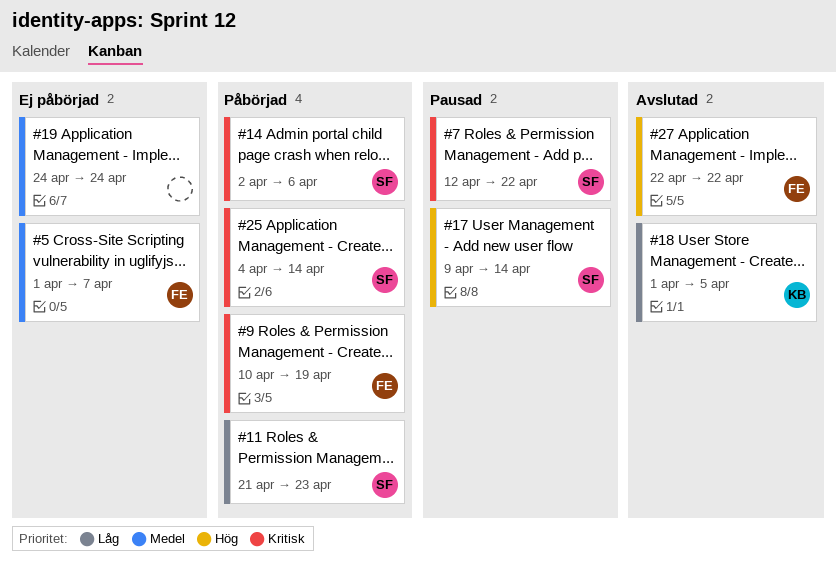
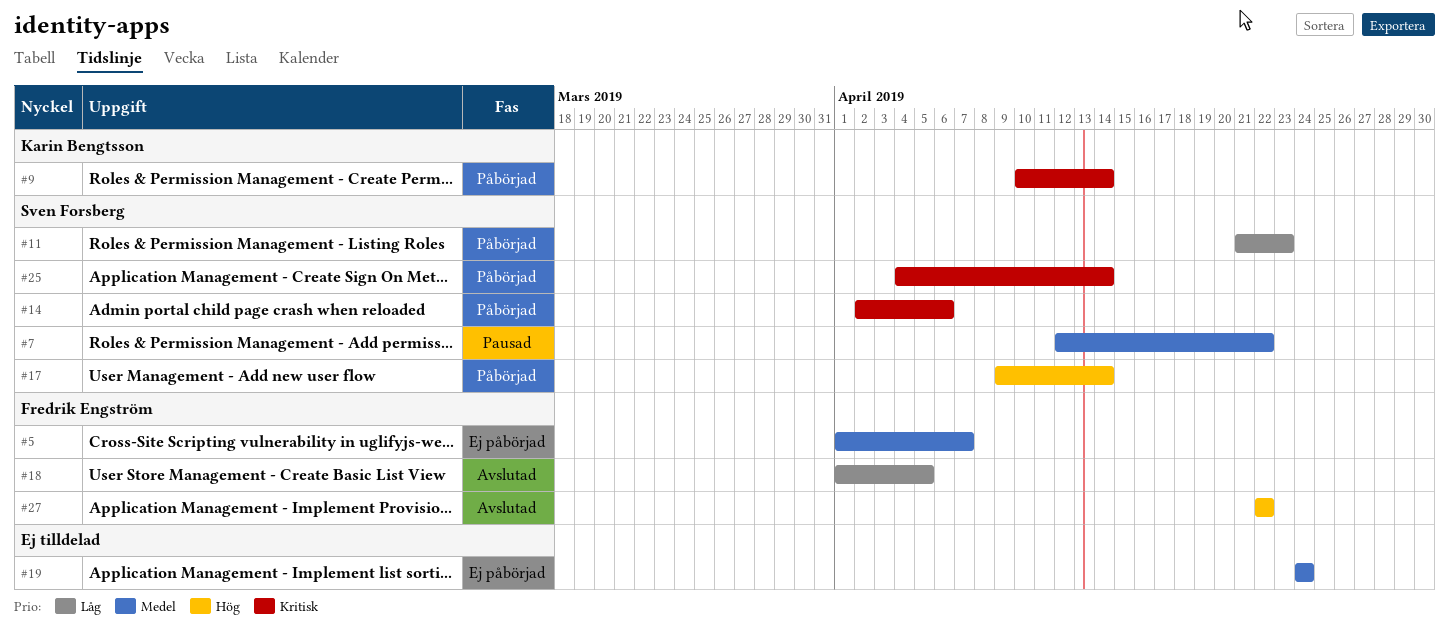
#7, priority: Kritisk -> Medel
#9, owner: Fredrik Engström -> Karin Bengtsson
#9, due: Apr 19 -> Apr 14
#17, status: Pausad -> Påbörjad
#18, owner: Karin Bengtsson -> Fredrik Engström

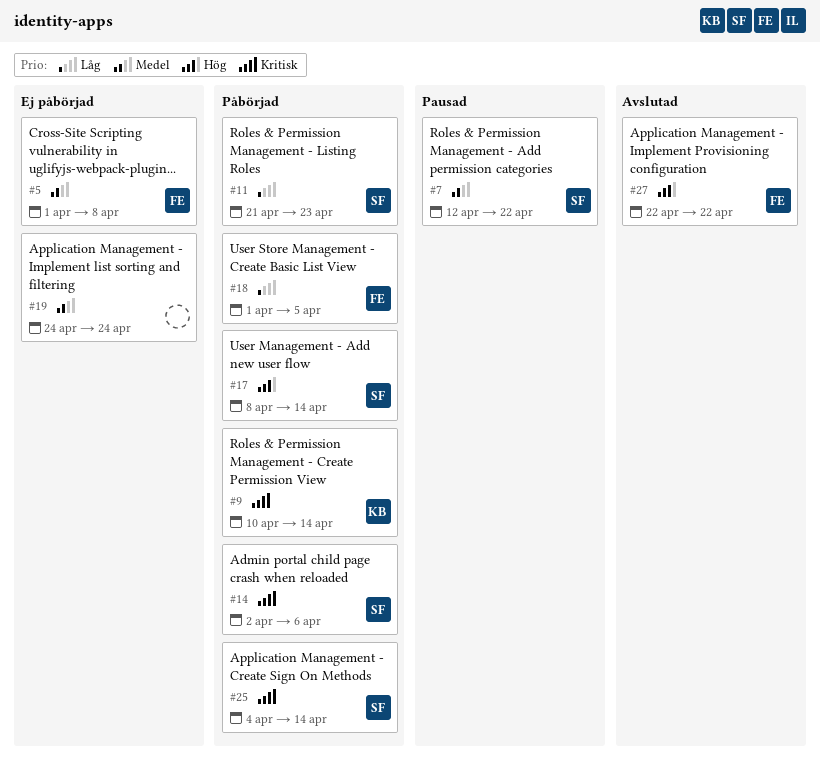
#5, due: Apr 7 -> Apr 8
#17, start: Apr 9 -> Apr 8
#18, status: Avslutad -> Påbörjad

